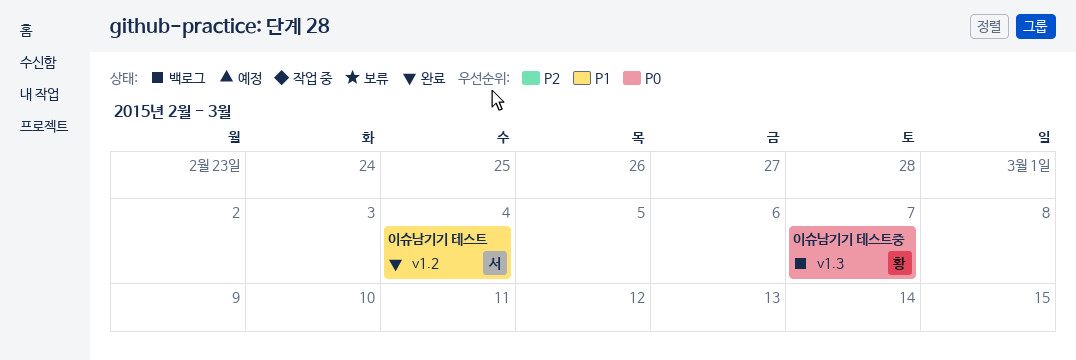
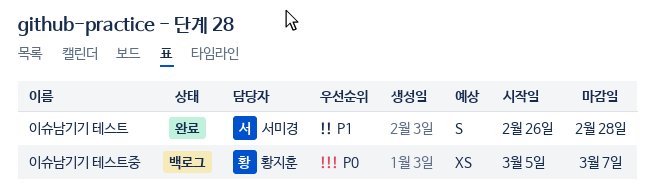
이슈남기기 테스트, due: Mar 4 -> Feb 28

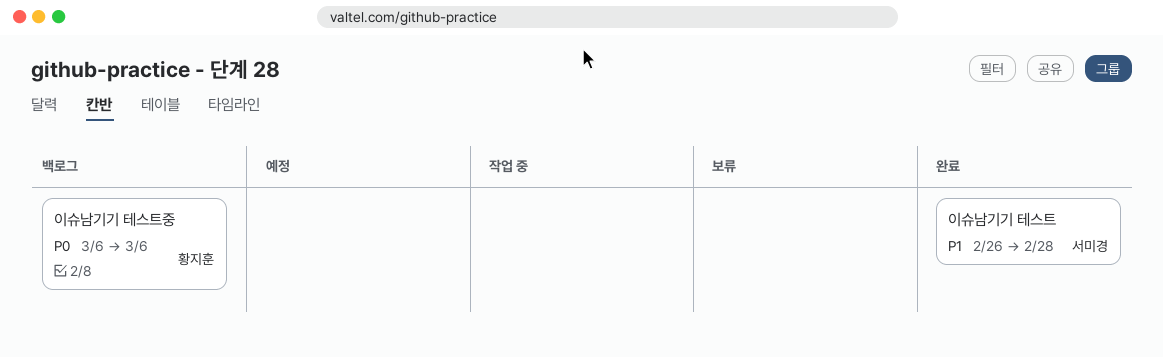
이슈남기기 테스트중, start: Mar 5 -> Mar 6
이슈남기기 테스트중, due: Mar 7 -> Mar 6

